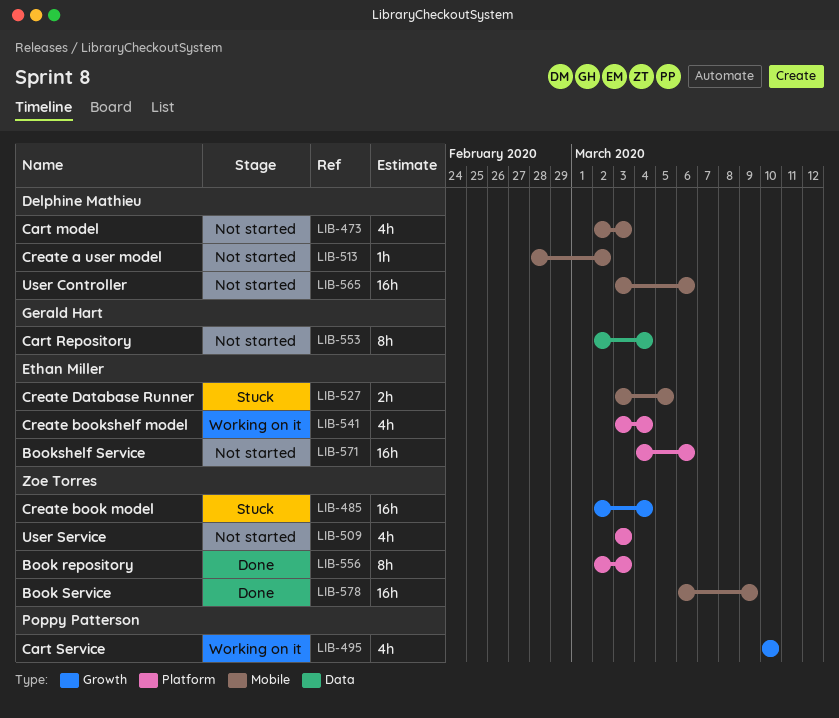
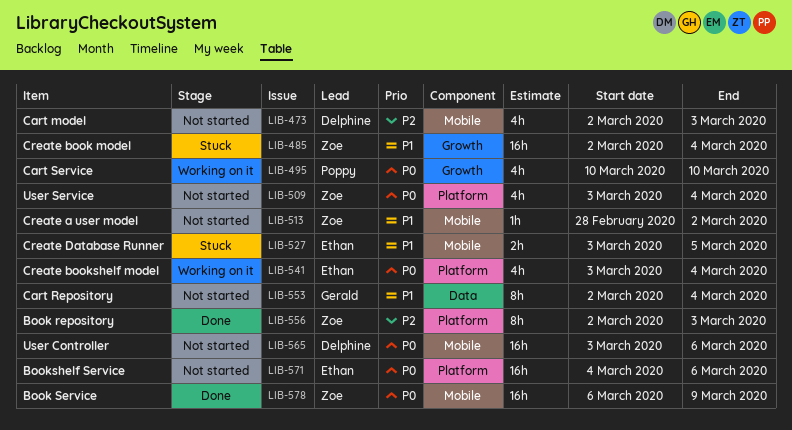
LIB-509, due: Mar 3 -> Mar 4
LIB-513, owner: Delphine Mathieu -> Zoe Torres

